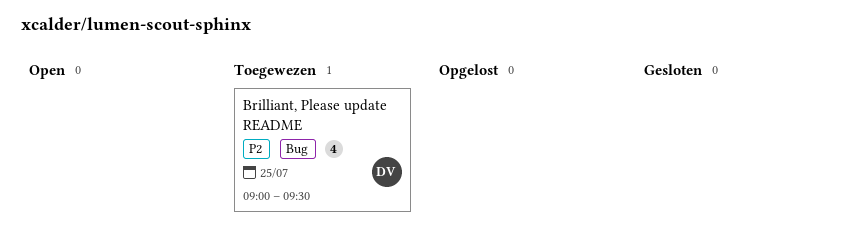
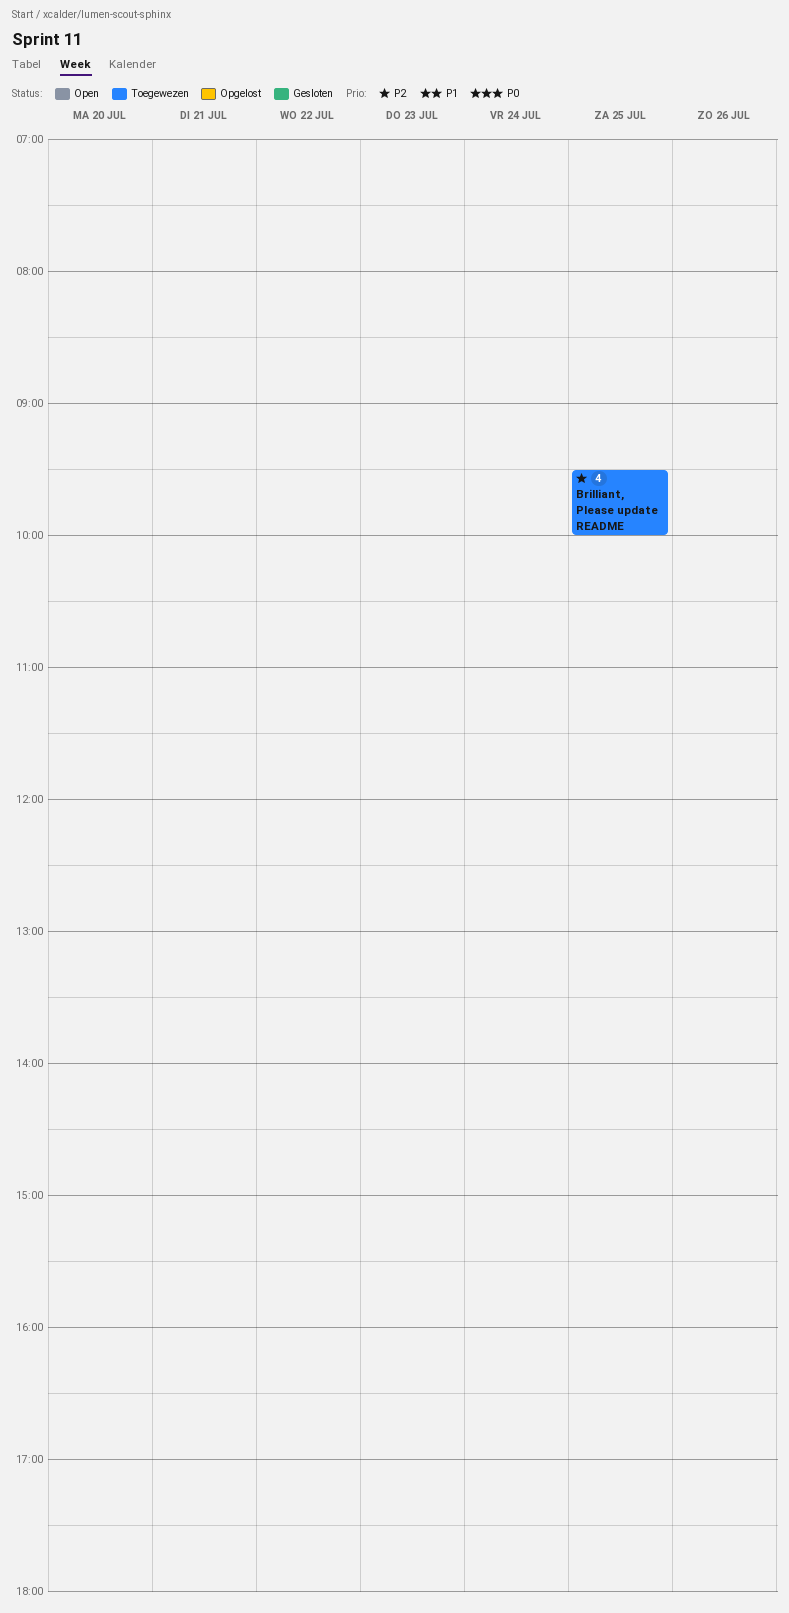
Brilliant, Please update README, begins: 09:00 -> 09:30
Brilliant, Please update README, ends: 09:30 -> 10:00

